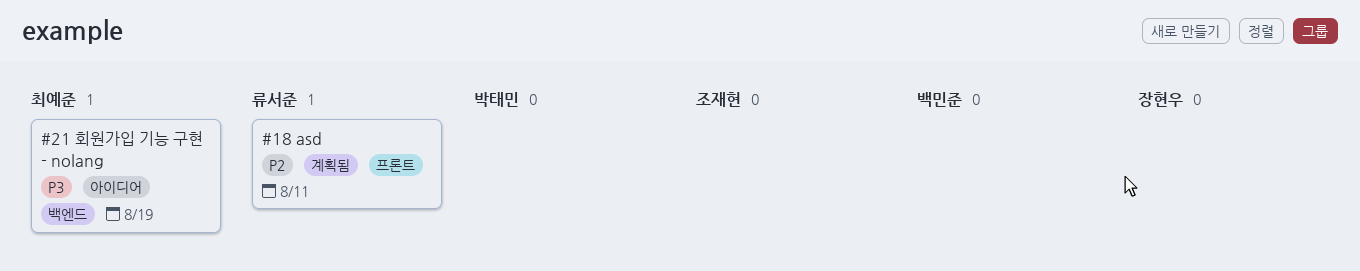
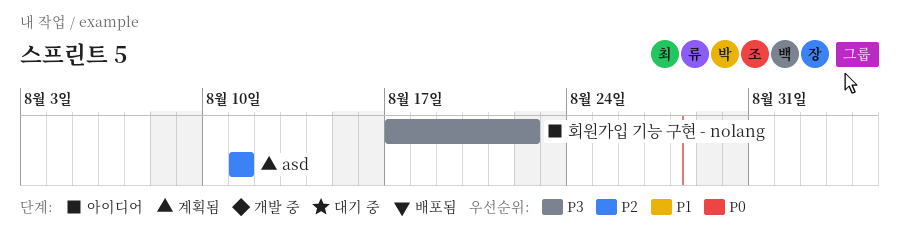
회원가입 기능 구현 - nolang, due: Aug 19 -> Aug 22

